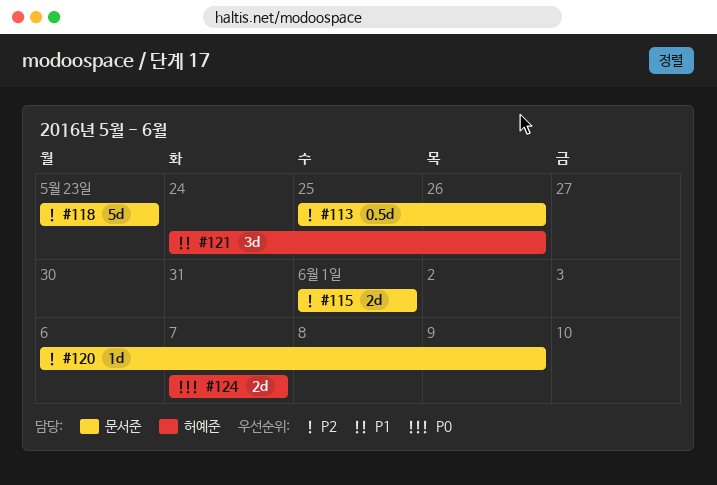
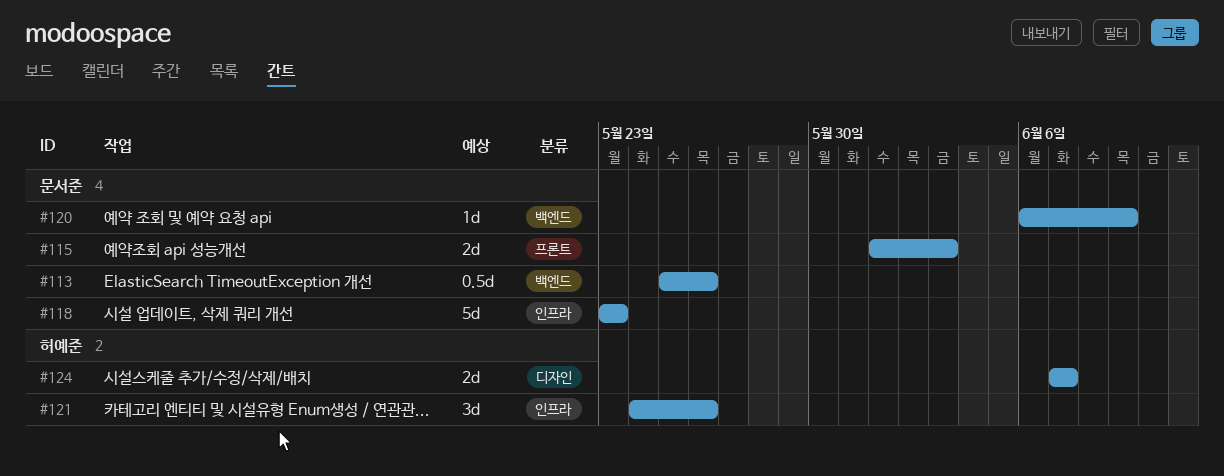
#115, due: Jun 1 -> Jun 3

